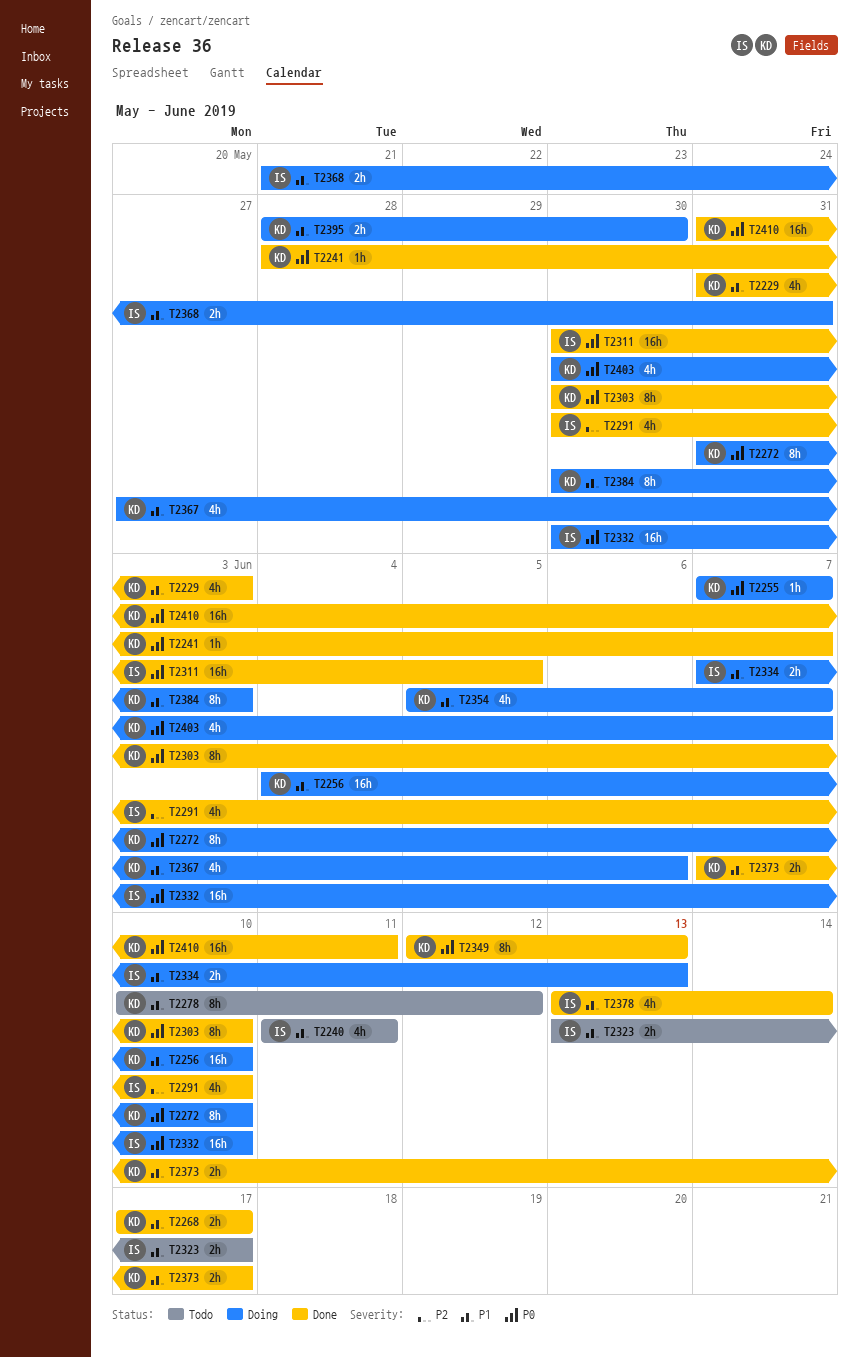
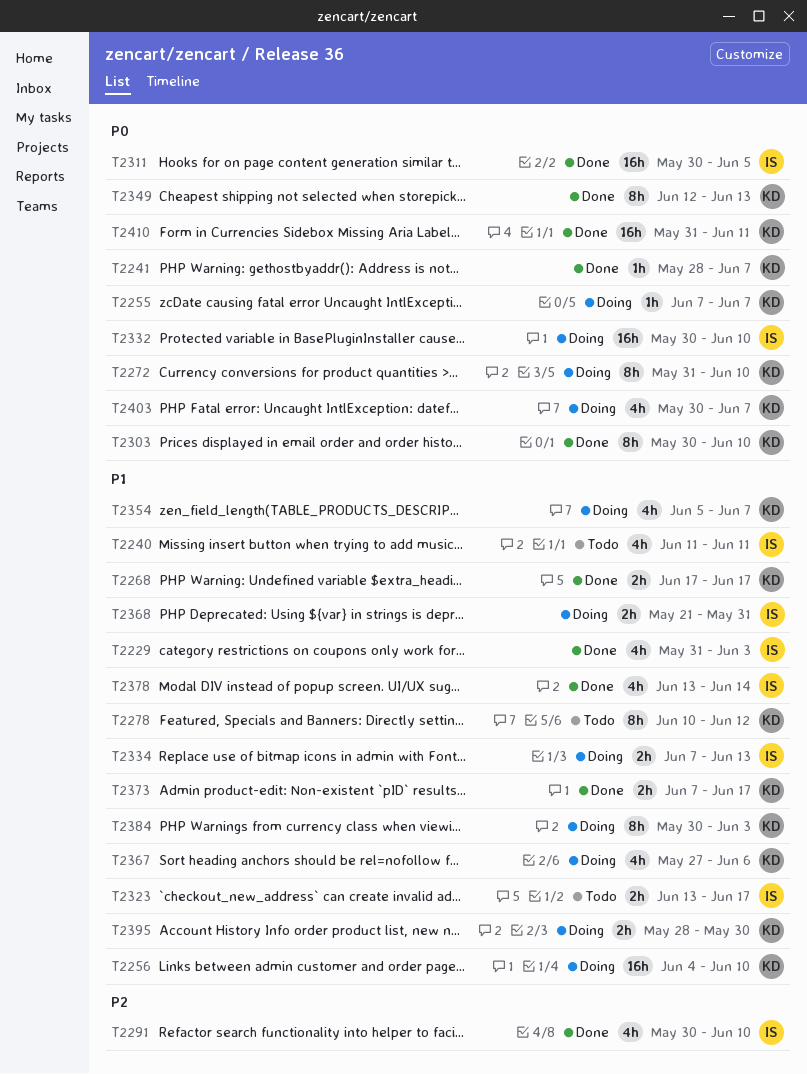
T2229, owner: KD -> IS

